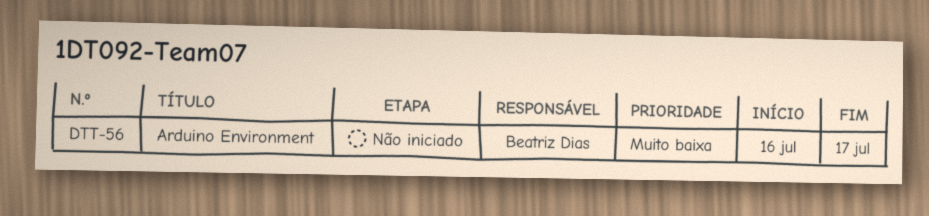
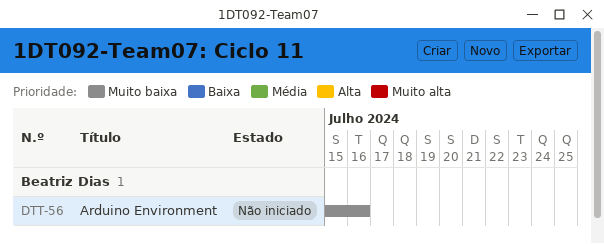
DTT-56, start: Jul 16 -> Jul 15
DTT-56, due: Jul 17 -> Jul 16

